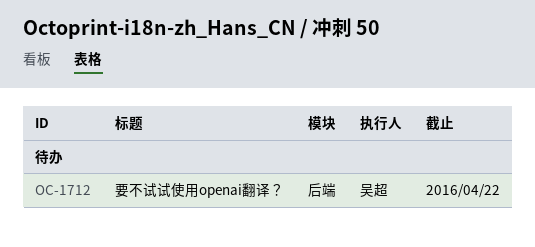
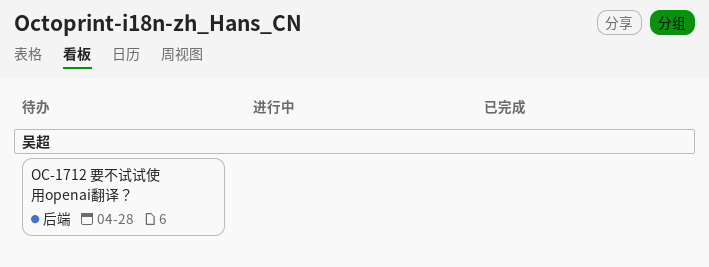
OC-1712, due: Apr 22 -> Apr 28

